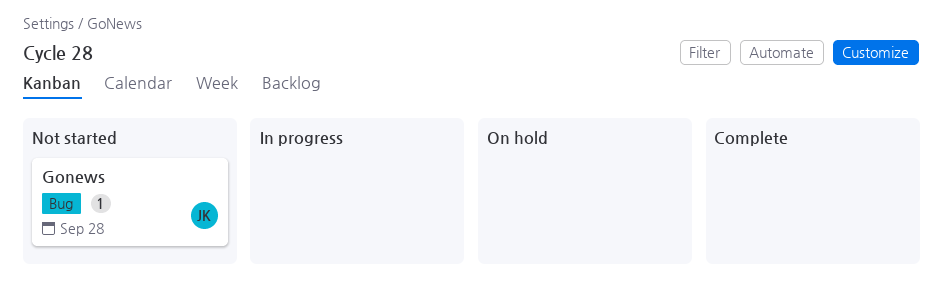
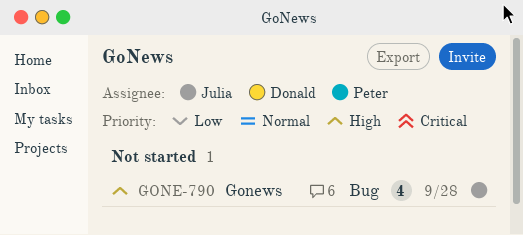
Gonews, estimate: 1 -> 4

